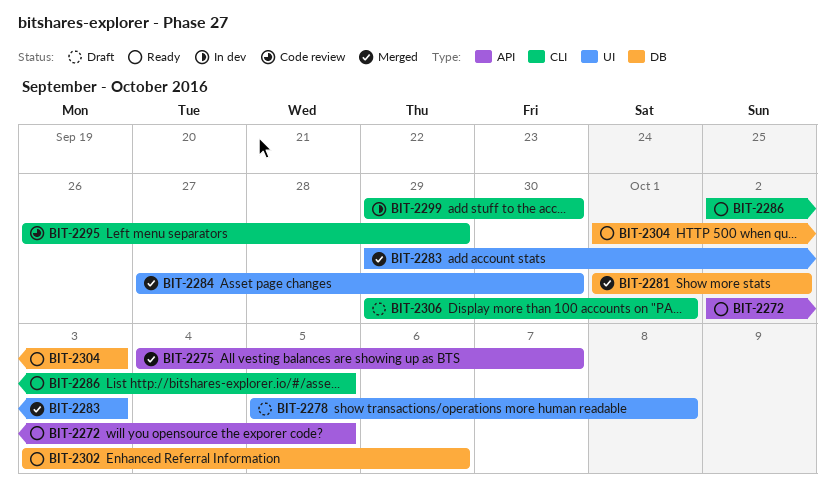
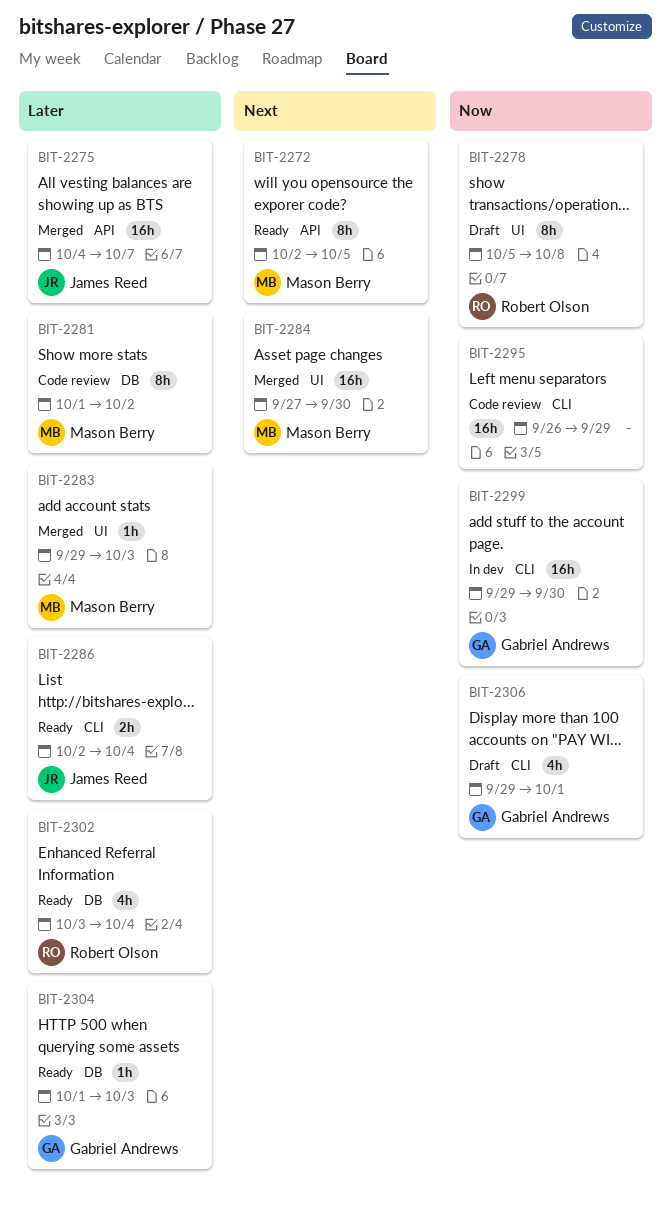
BIT-2281, status: Merged -> Code review
BIT-2286, due: Oct 5 -> Oct 4
BIT-2302, due: Oct 6 -> Oct 4

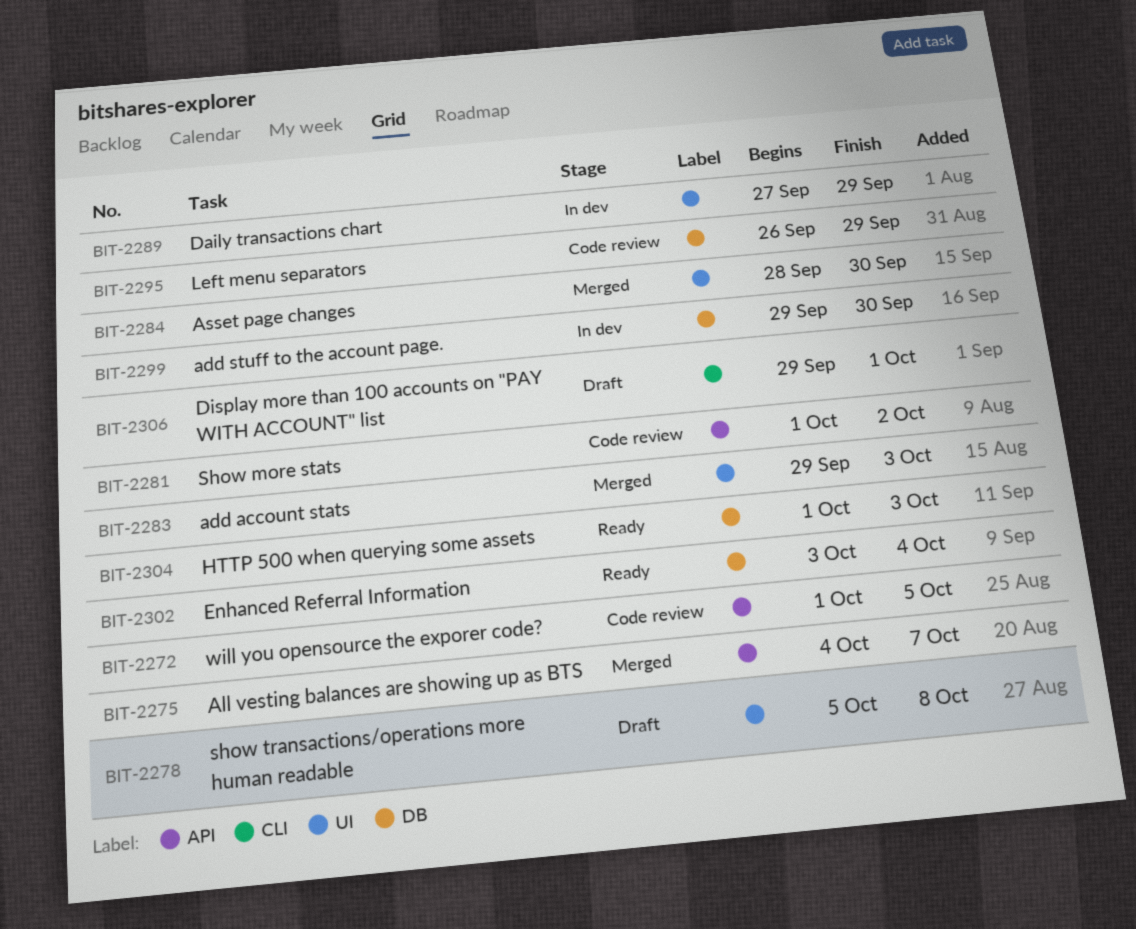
BIT-2272, status: Ready -> Code review
BIT-2272, start: Oct 2 -> Oct 1
BIT-2281, label: DB -> API
BIT-2284, start: Sep 27 -> Sep 28
BIT-2286: present -> none
BIT-2289: none -> present
BIT-2295, label: CLI -> DB
BIT-2299, label: CLI -> DB

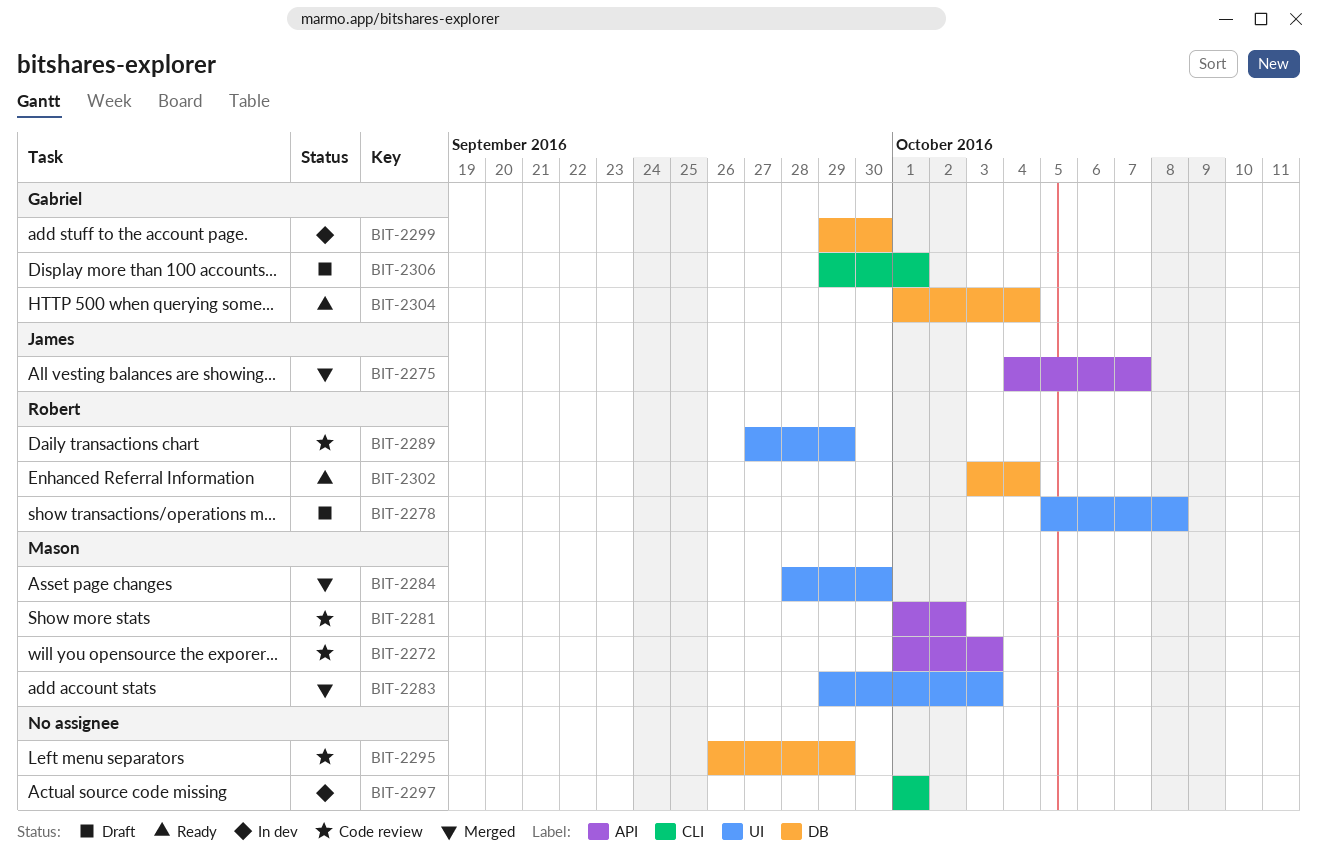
BIT-2272, due: Oct 5 -> Oct 3
BIT-2289, status: In dev -> Code review
BIT-2297: none -> present
BIT-2304, due: Oct 3 -> Oct 4

